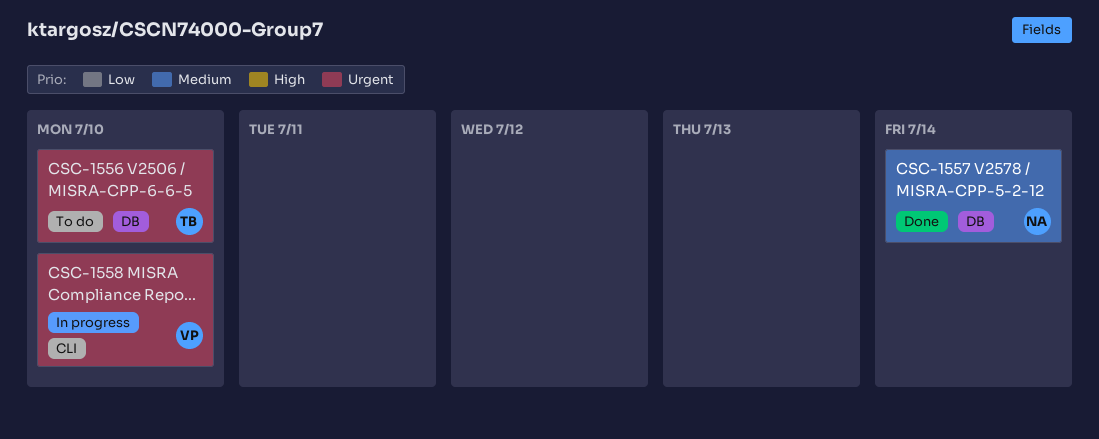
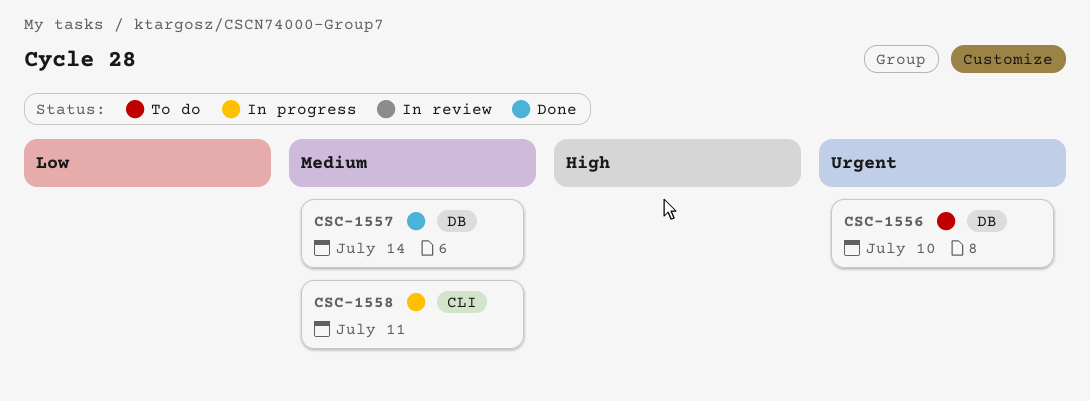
CSC-1558, priority: Urgent -> Medium
CSC-1558, due: Jul 10 -> Jul 11

